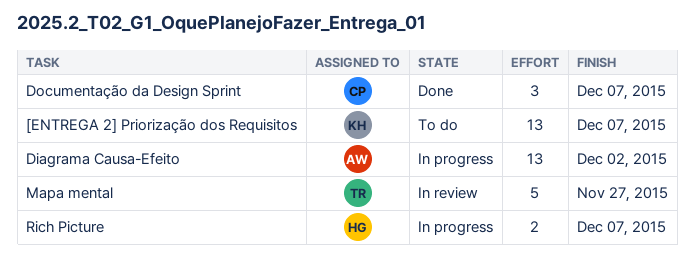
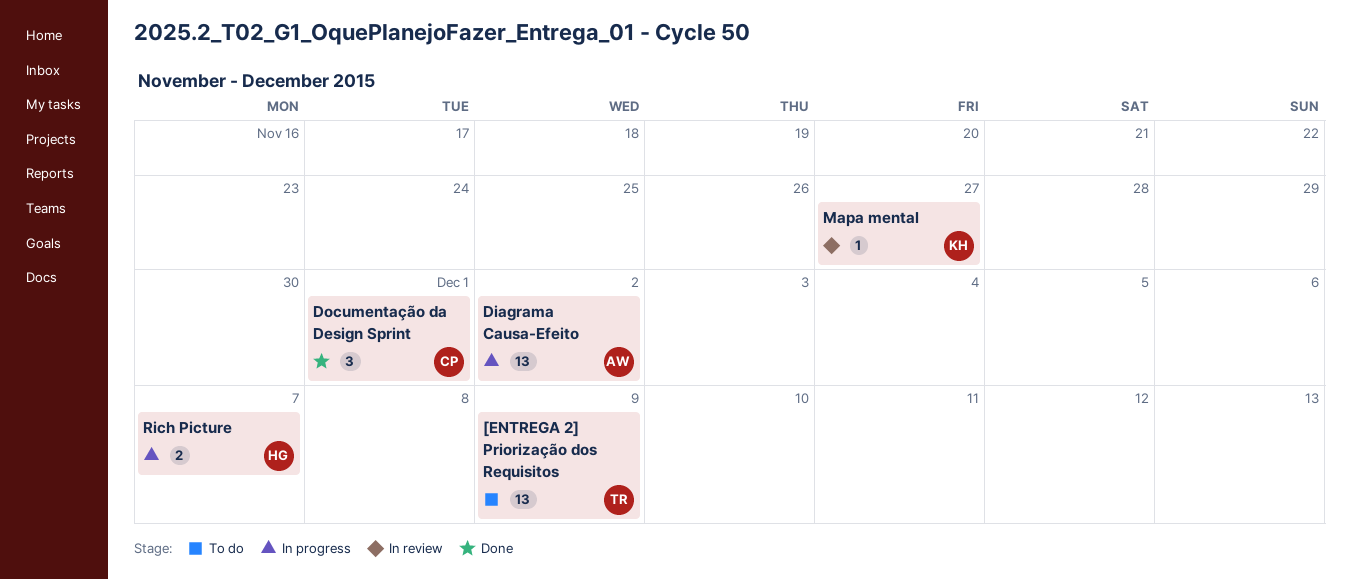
[ENTREGA 2] Priorização dos Requisitos, owner: KH -> TR
[ENTREGA 2] Priorização dos Requisitos, due: Dec 7 -> Dec 9
Documentação da Design Sprint, due: Dec 7 -> Dec 1
Mapa mental, owner: TR -> KH
Mapa mental, estimate: 5 -> 1

